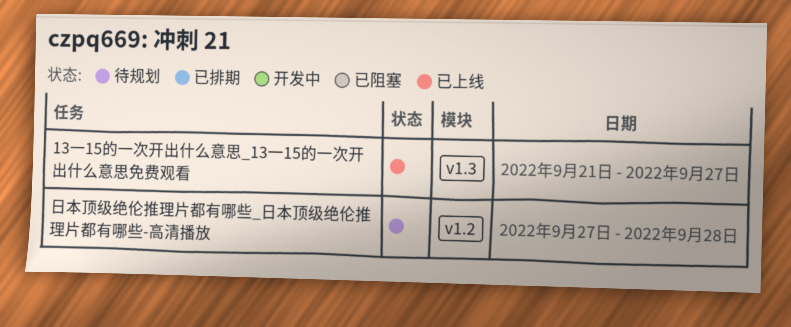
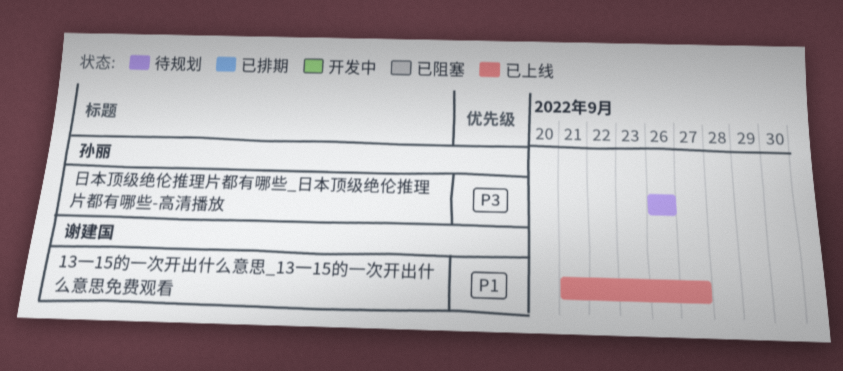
日本顶级绝伦推理片都有哪些_日本顶级绝伦推理片都有哪些-高清播放, start: Sep 27 -> Sep 26
日本顶级绝伦推理片都有哪些_日本顶级绝伦推理片都有哪些-高清播放, due: Sep 28 -> Sep 26

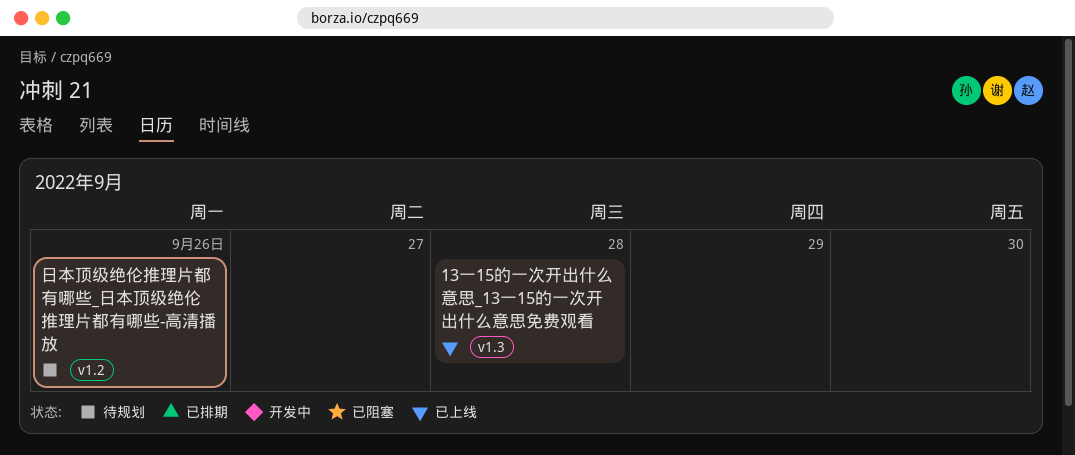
13一15的一次开出什么意思_13一15的一次开出什么意思免费观看, due: Sep 27 -> Sep 28

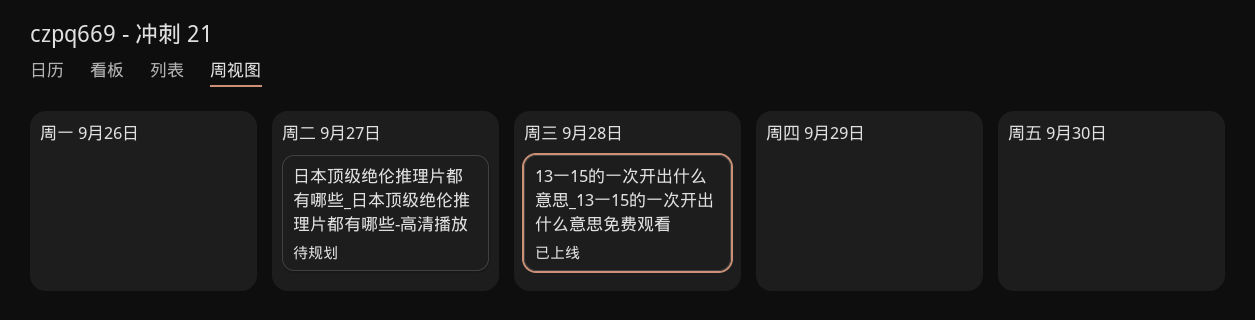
日本顶级绝伦推理片都有哪些_日本顶级绝伦推理片都有哪些-高清播放, due: Sep 26 -> Sep 27

